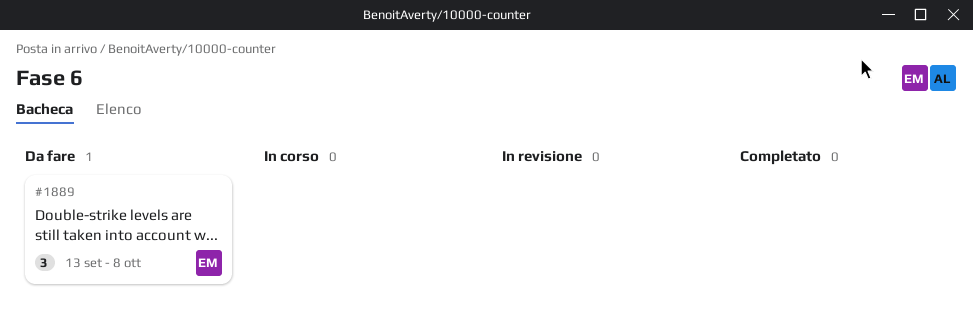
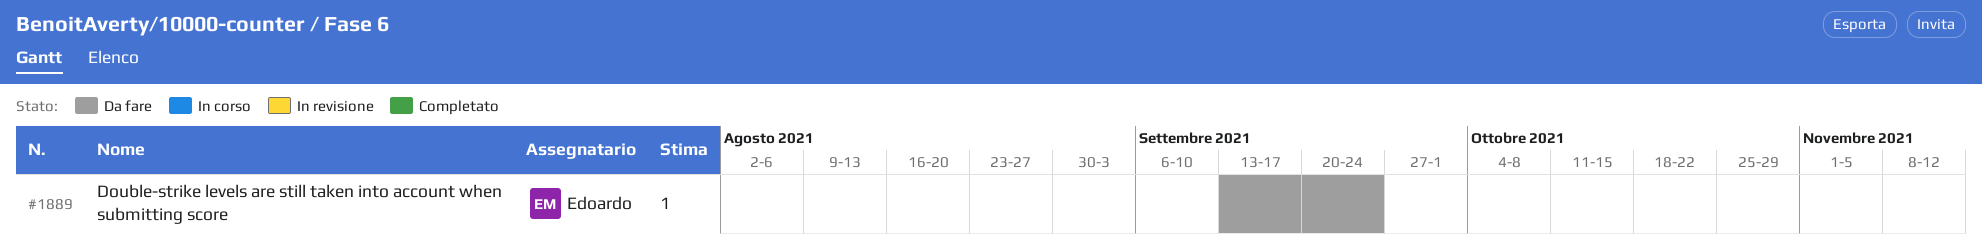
#1889, estimate: 3 -> 1
#1889, due: Oct 8 -> Sep 24

